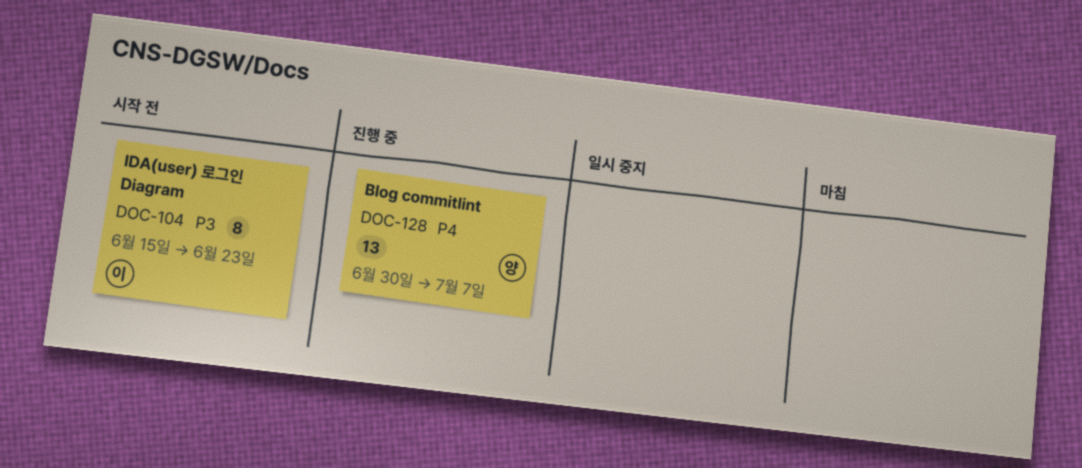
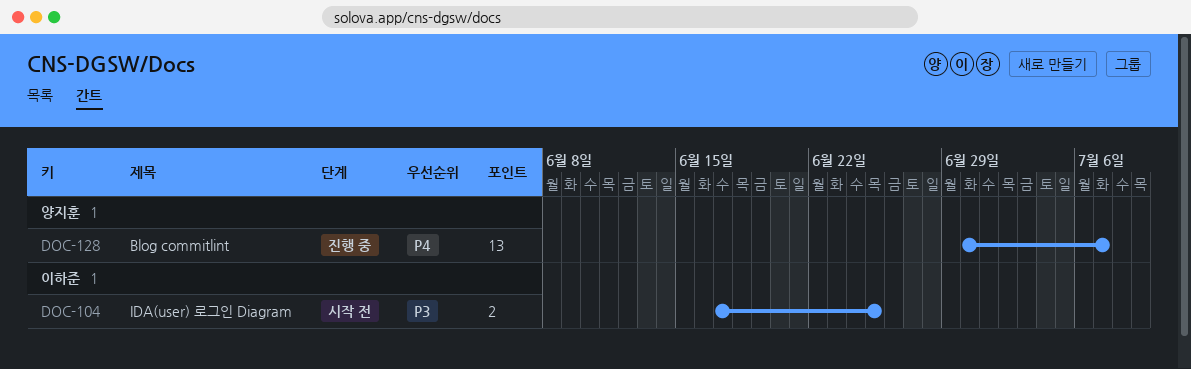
DOC-104, estimate: 8 -> 2
DOC-104, start: Jun 15 -> Jun 17
DOC-104, due: Jun 23 -> Jun 25

